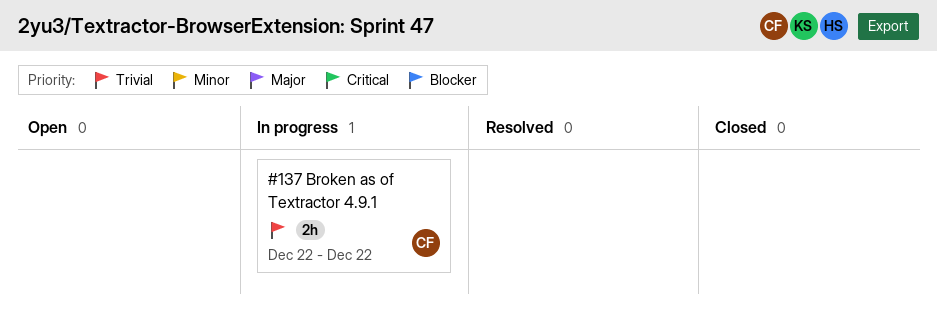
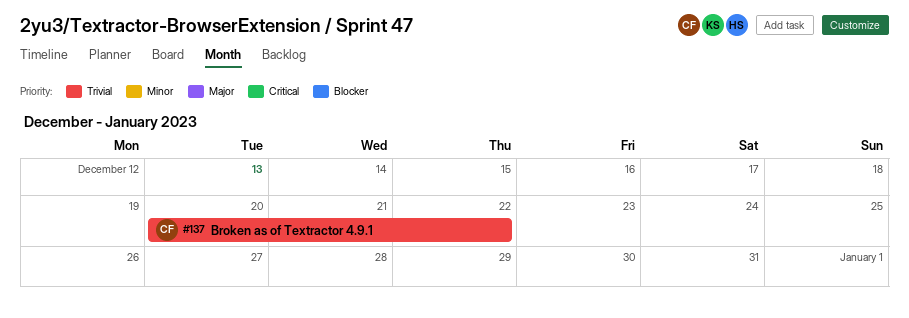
#137, start: Dec 22 -> Dec 20

